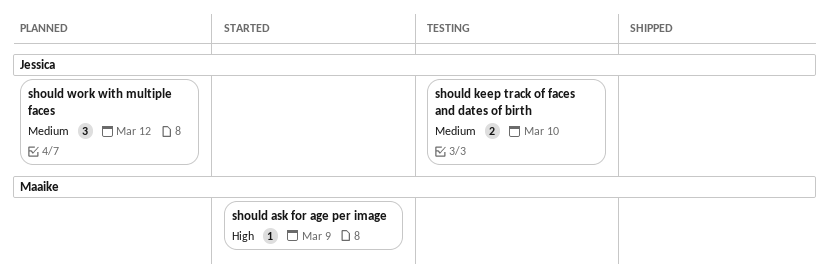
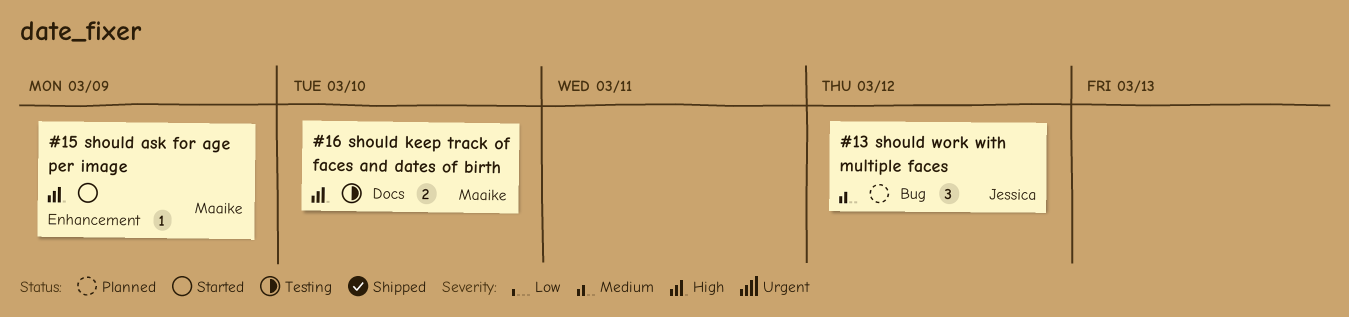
should keep track of faces and dates of birth, owner: Jessica -> Maaike
should keep track of faces and dates of birth, priority: Medium -> High

